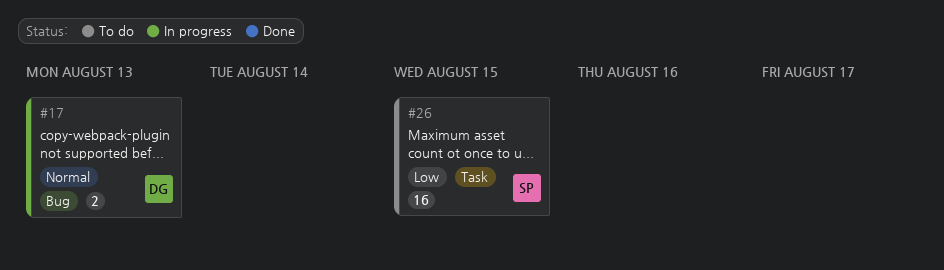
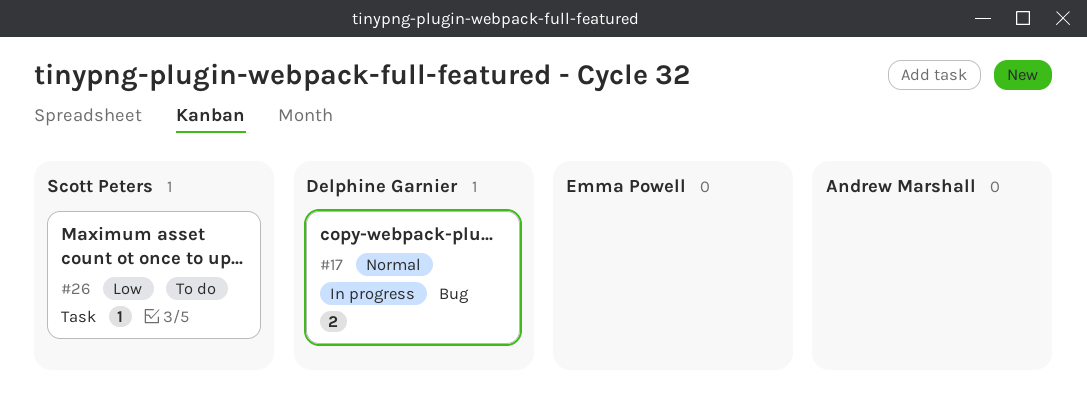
#26, estimate: 16 -> 1

